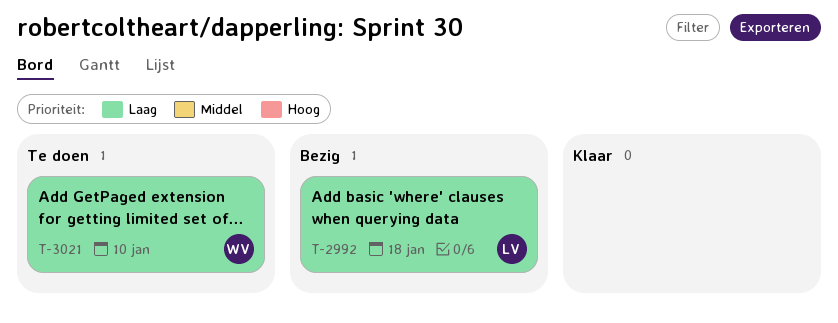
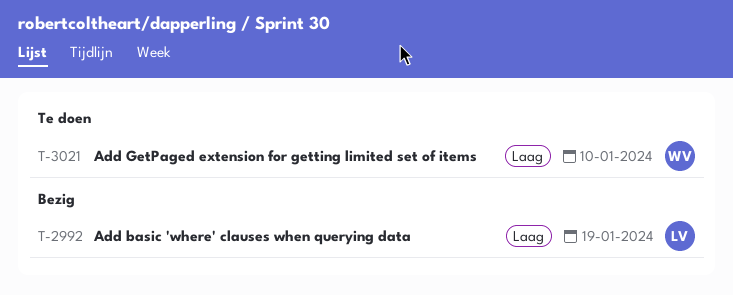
T-2992, due: Jan 18 -> Jan 19

